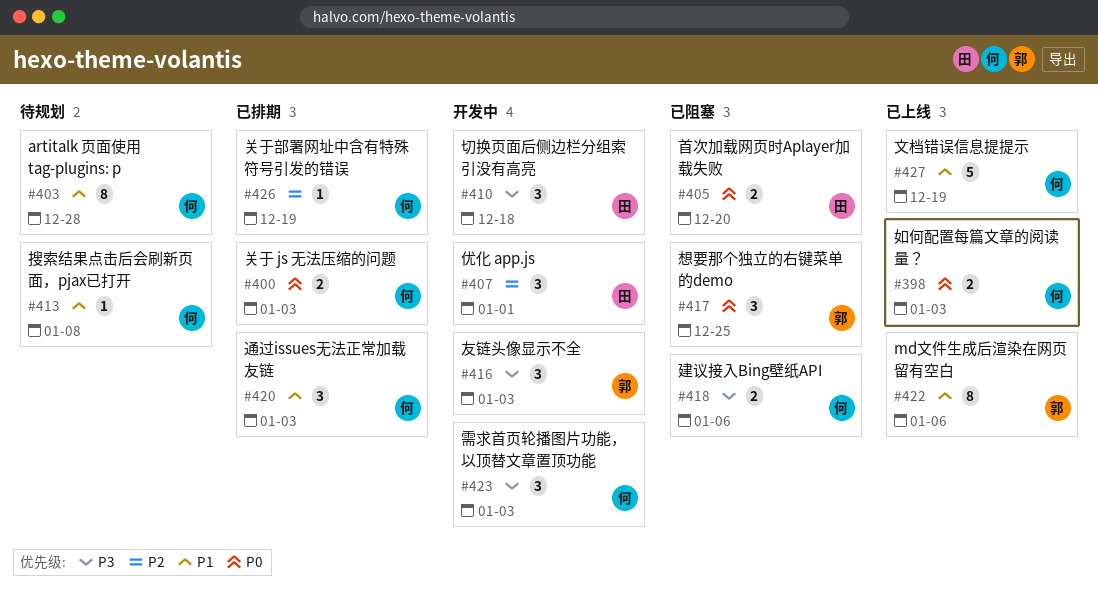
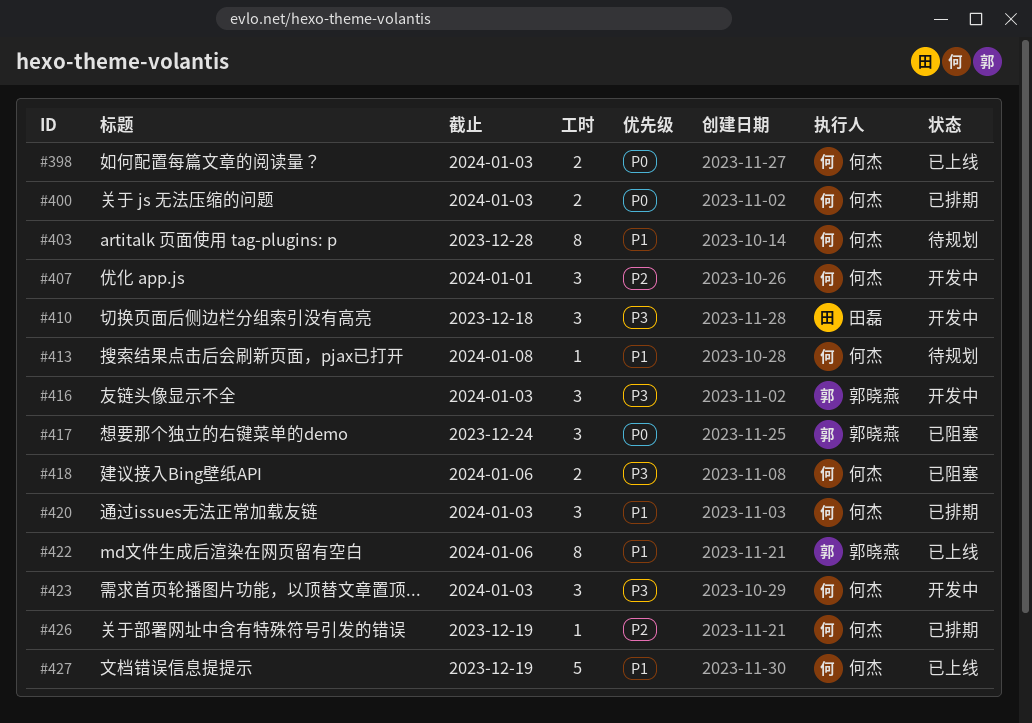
#405: present -> none
#407, owner: 田磊 -> 何杰
#417, due: Dec 25 -> Dec 24

